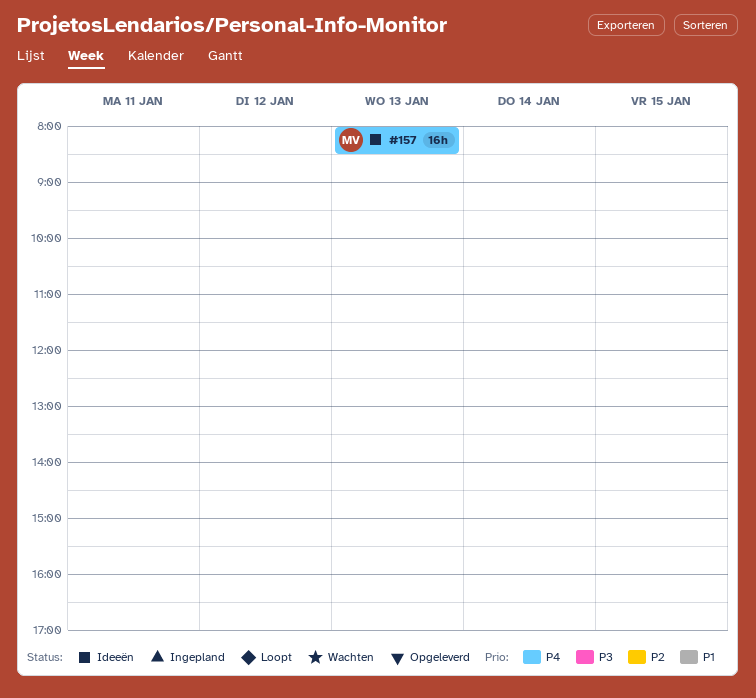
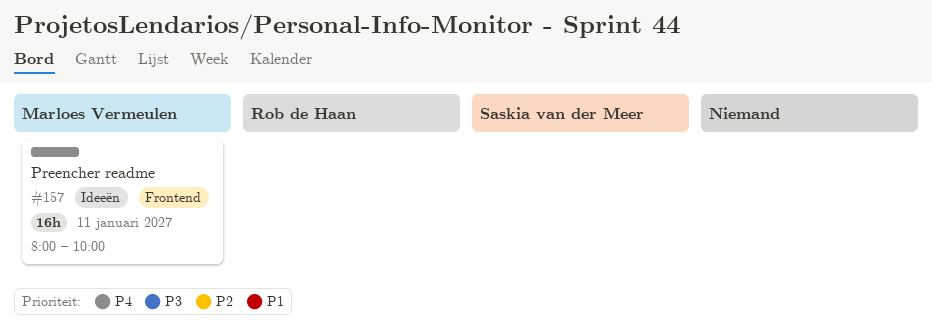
#157, day: Jan 13 -> Jan 11
#157, ends: 08:30 -> 10:00

